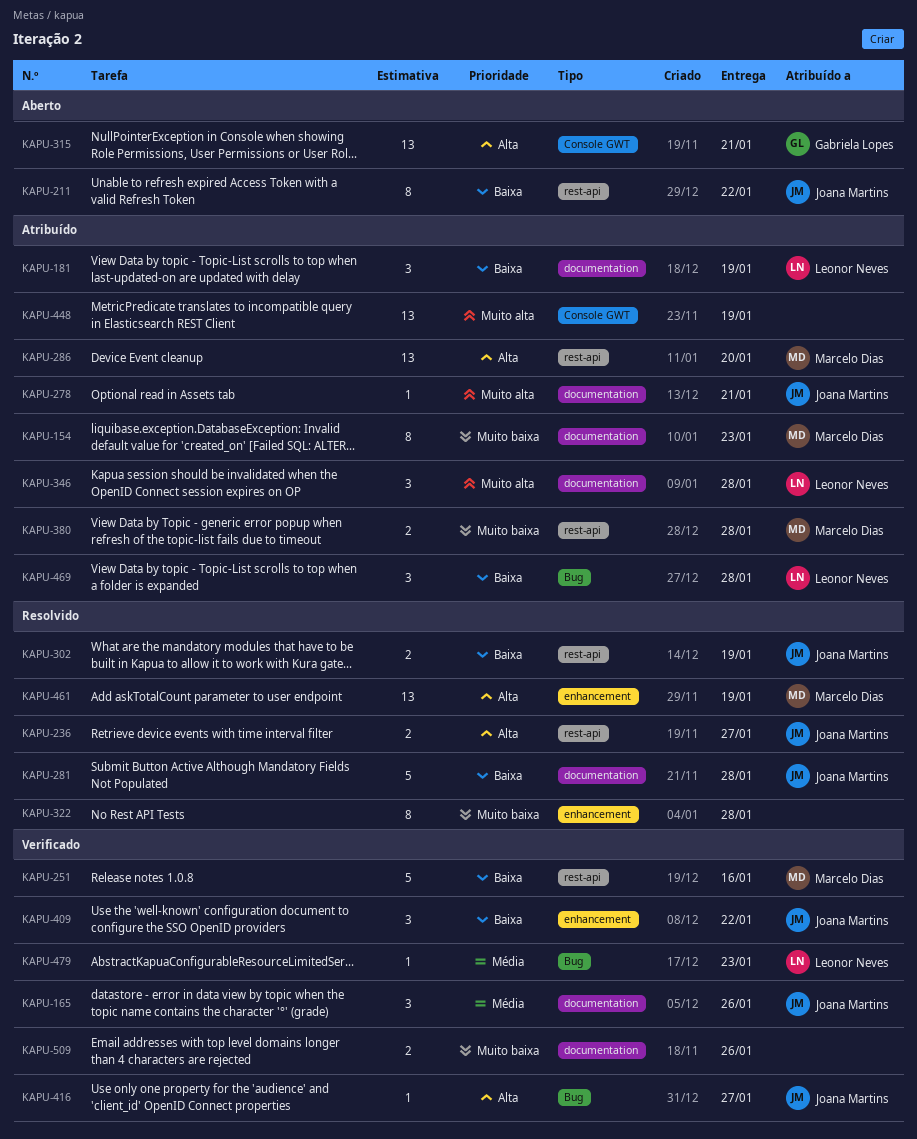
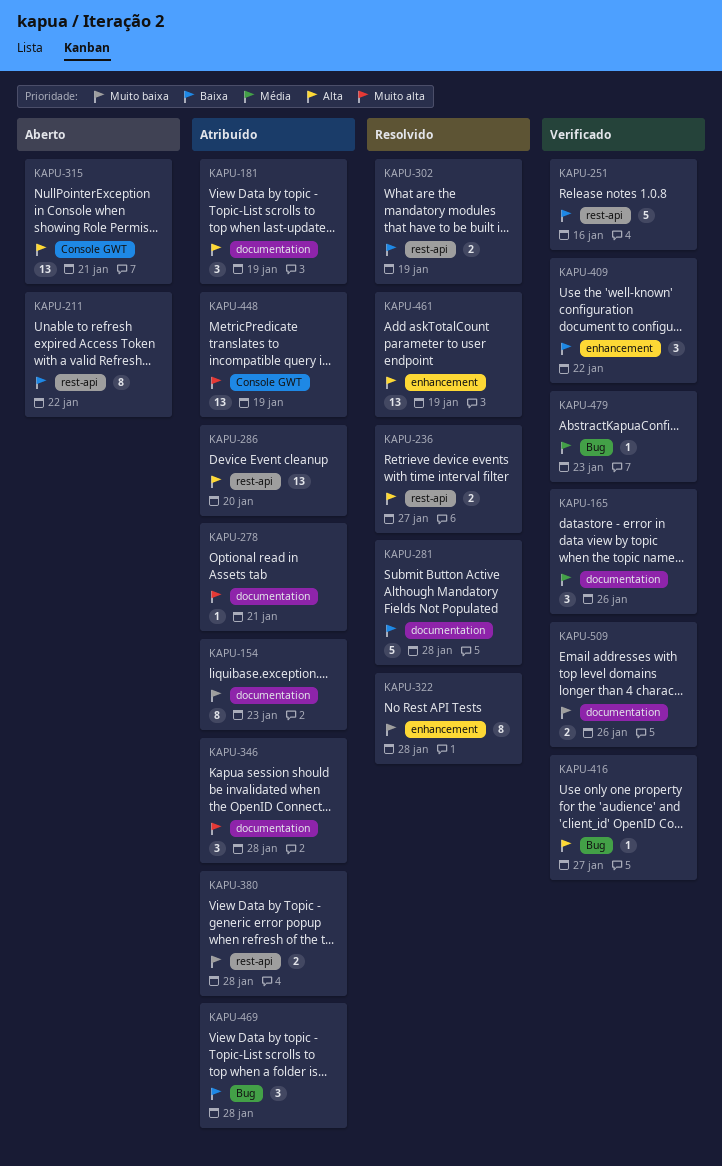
KAPU-181, priority: Baixa -> Alta

